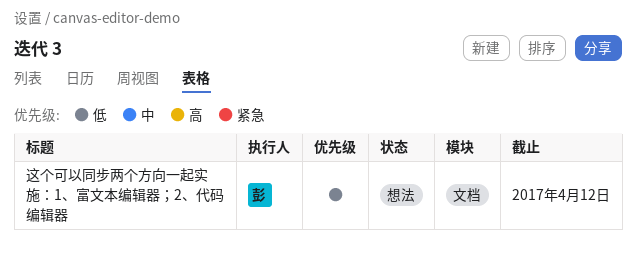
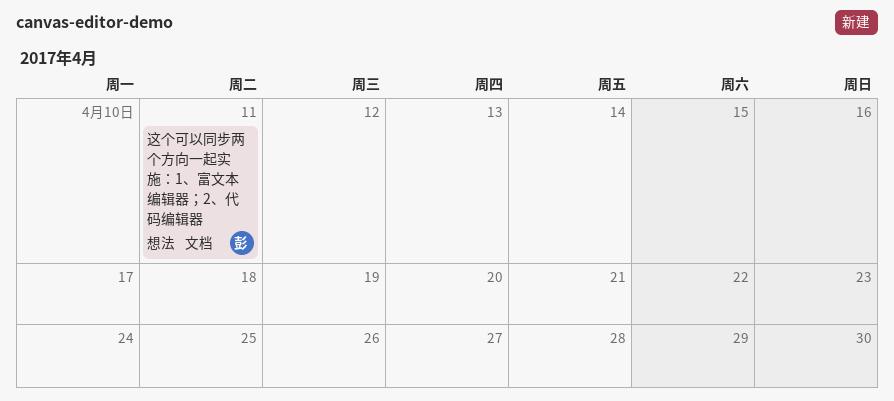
这个可以同步两个方向一起实施：1、富文本编辑器；2、代码编辑器, due: Apr 12 -> Apr 11

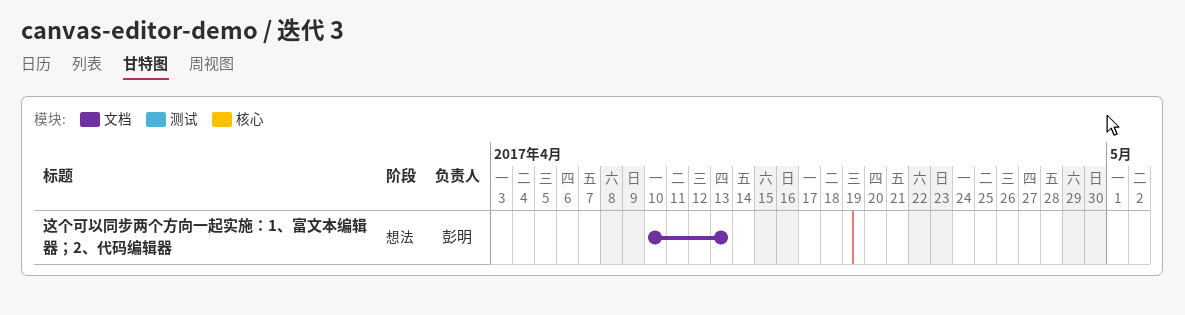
这个可以同步两个方向一起实施：1、富文本编辑器；2、代码编辑器, due: Apr 11 -> Apr 13

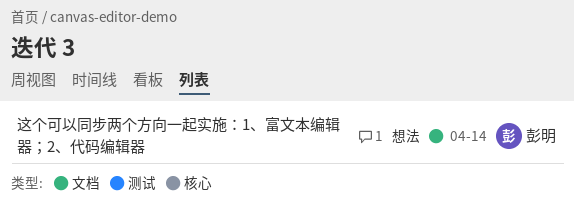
这个可以同步两个方向一起实施：1、富文本编辑器；2、代码编辑器, due: Apr 13 -> Apr 14

